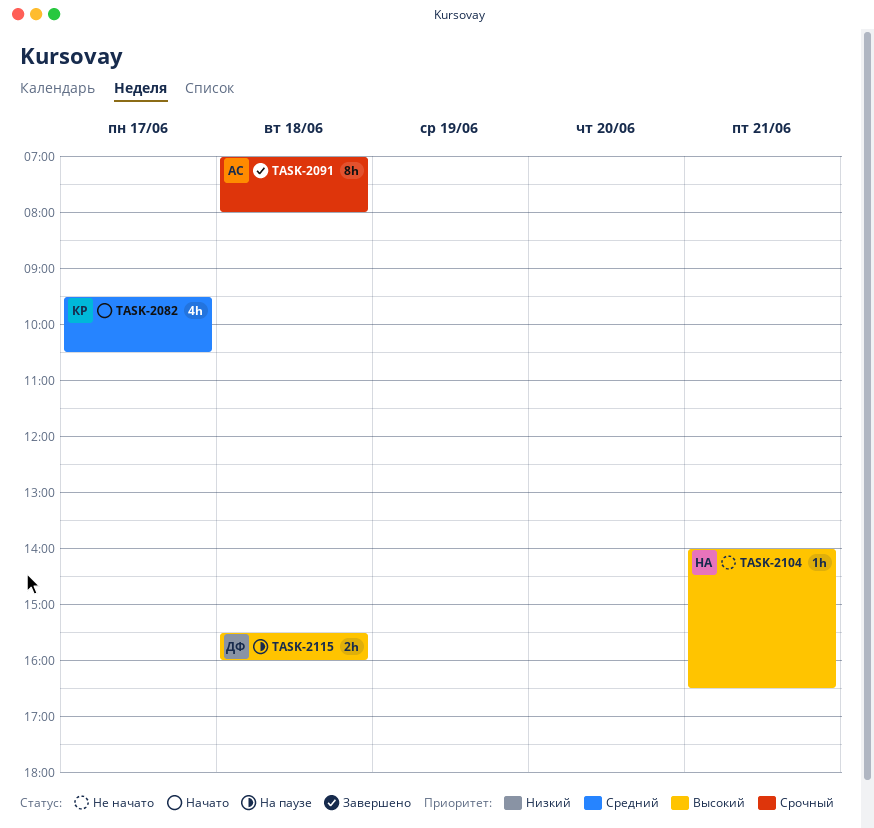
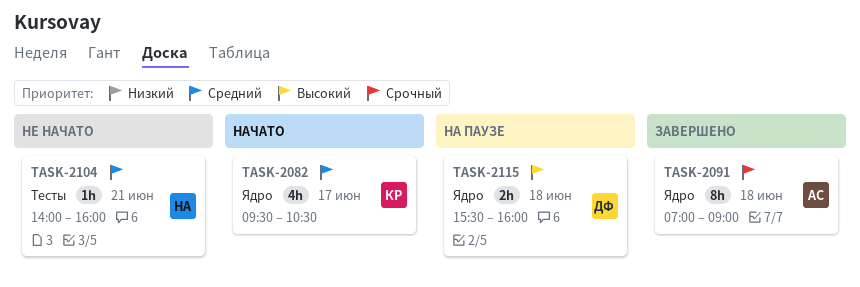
TASK-2091, ends: 08:00 -> 09:00
TASK-2104, priority: Высокий -> Средний
TASK-2104, ends: 16:30 -> 16:00

